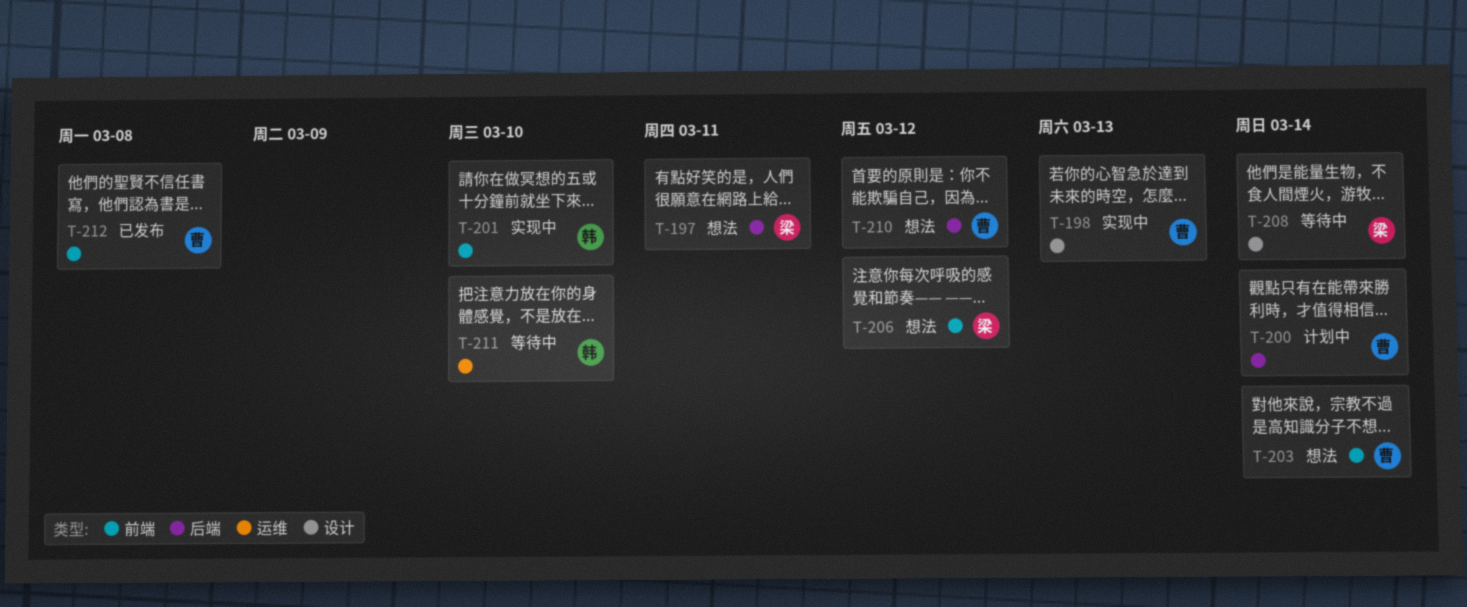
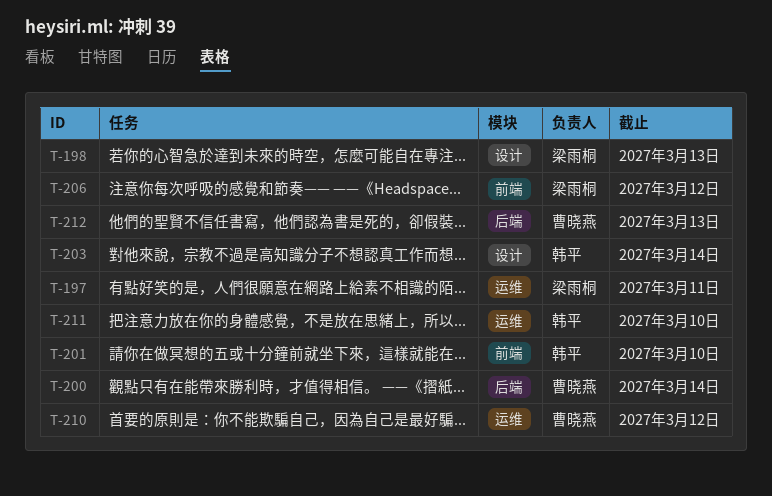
T-197, label: 后端 -> 运维
T-198, owner: 曹晓燕 -> 梁雨桐
T-203, owner: 曹晓燕 -> 韩平
T-203, label: 前端 -> 设计
T-208: present -> none
T-210, label: 后端 -> 运维
T-212, label: 前端 -> 后端
T-212, due: Mar 8 -> Mar 13

